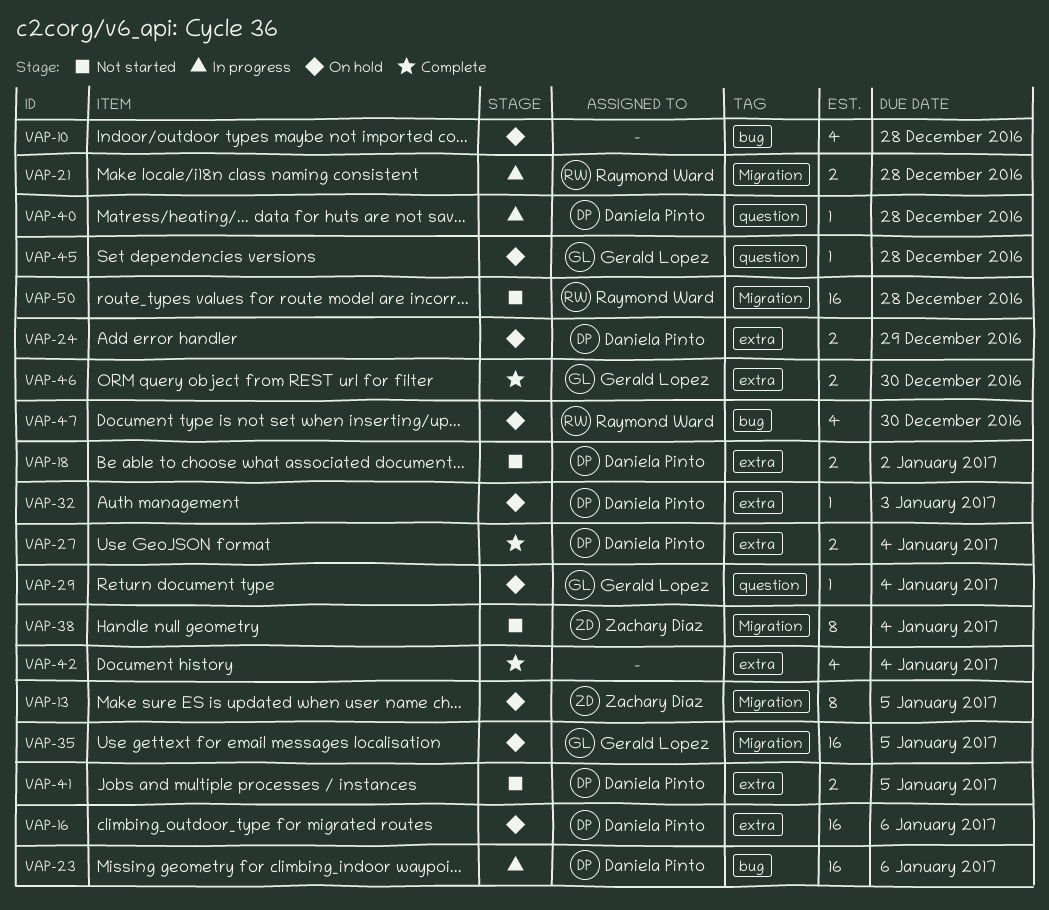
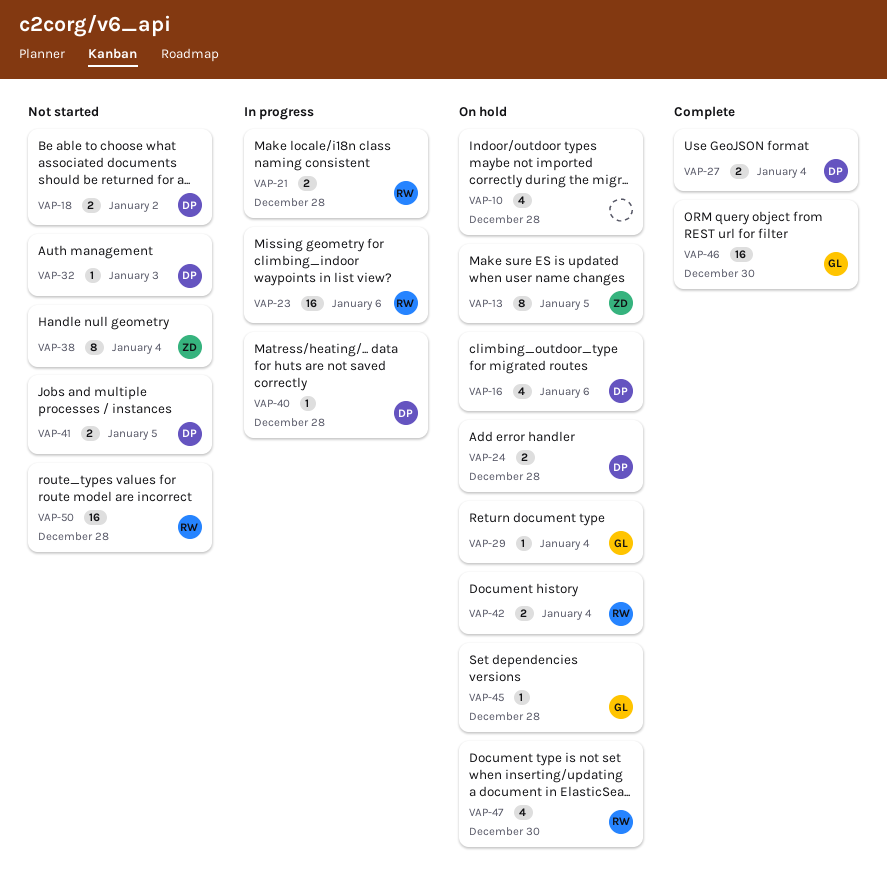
VAP-16, estimate: 16 -> 4
VAP-23, owner: Daniela Pinto -> Raymond Ward
VAP-24, due: Dec 29 -> Dec 28
VAP-32, status: On hold -> Not started
VAP-35: present -> none
VAP-42, status: Complete -> On hold
VAP-42, owner: none -> Raymond Ward
VAP-42, estimate: 4 -> 2
VAP-46, estimate: 2 -> 16

